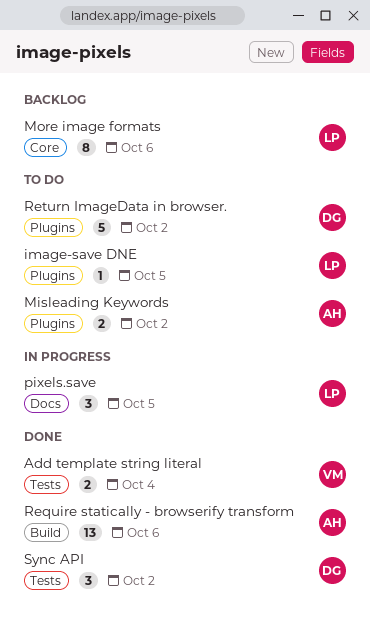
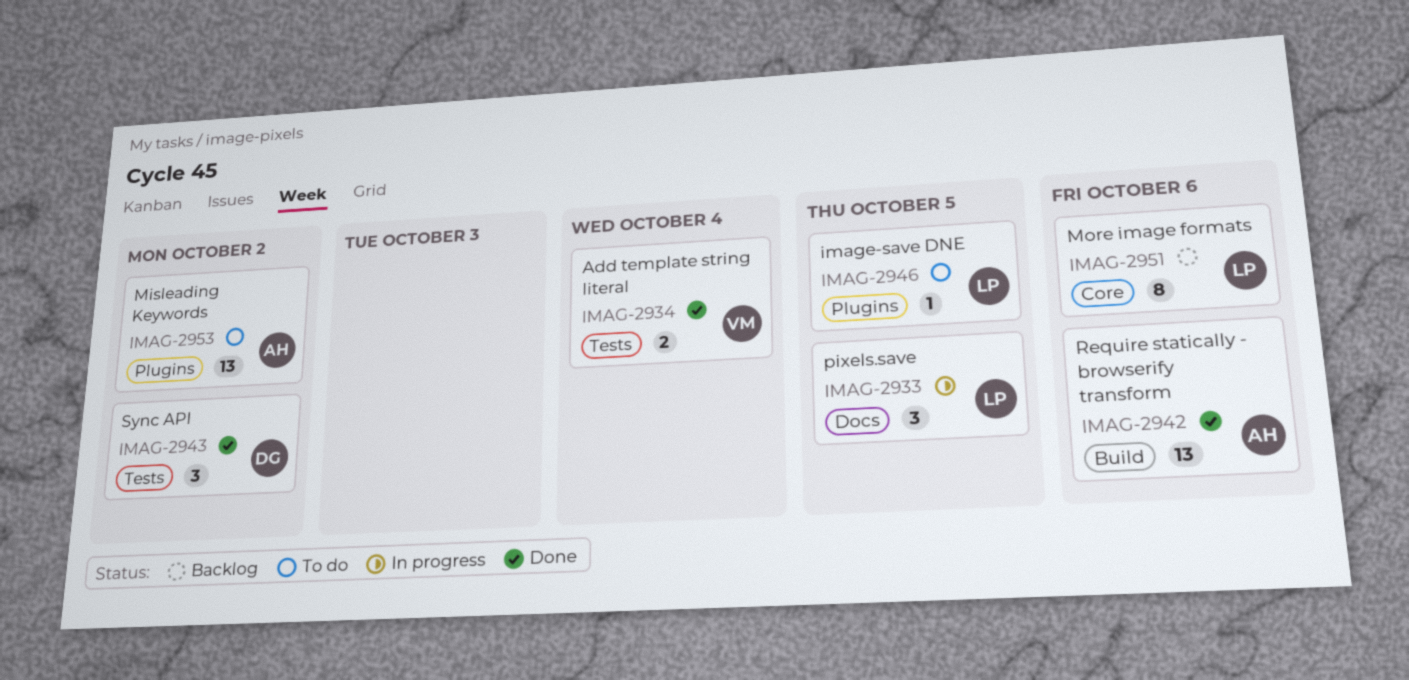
Misleading Keywords, estimate: 2 -> 13
Return ImageData in browser.: present -> none

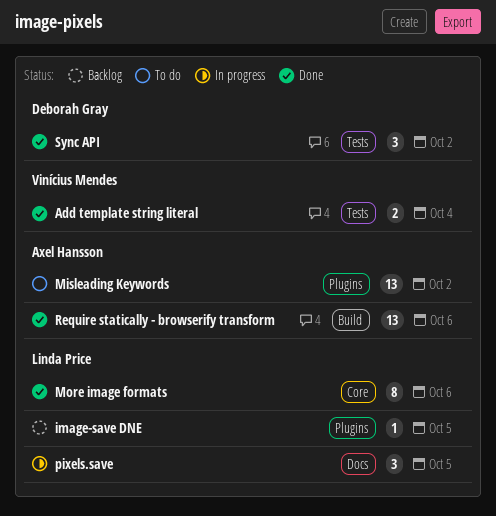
image-save DNE, status: To do -> Backlog
More image formats, status: Backlog -> Done

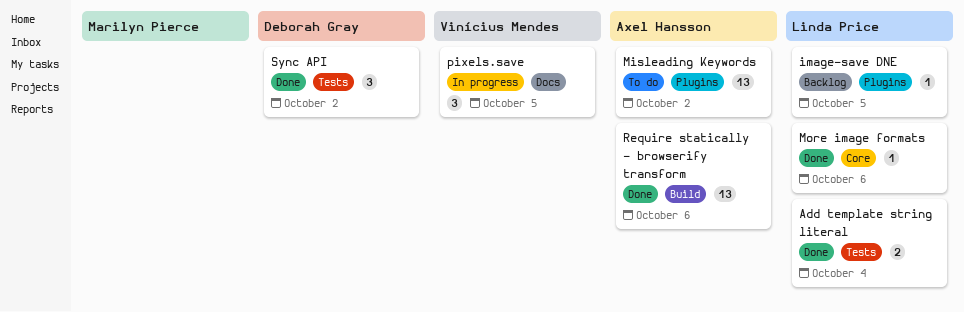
Add template string literal, owner: Vinícius Mendes -> Linda Price
More image formats, estimate: 8 -> 1
pixels.save, owner: Linda Price -> Vinícius Mendes

